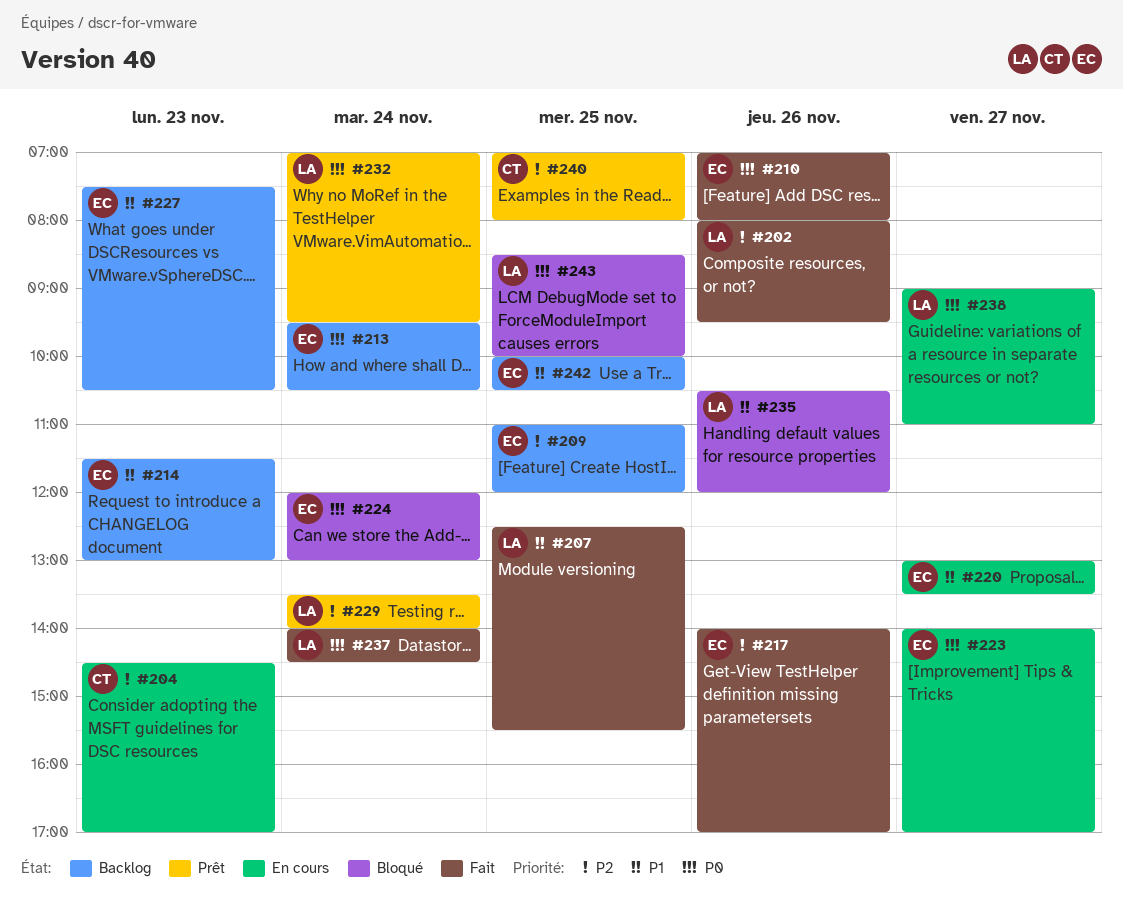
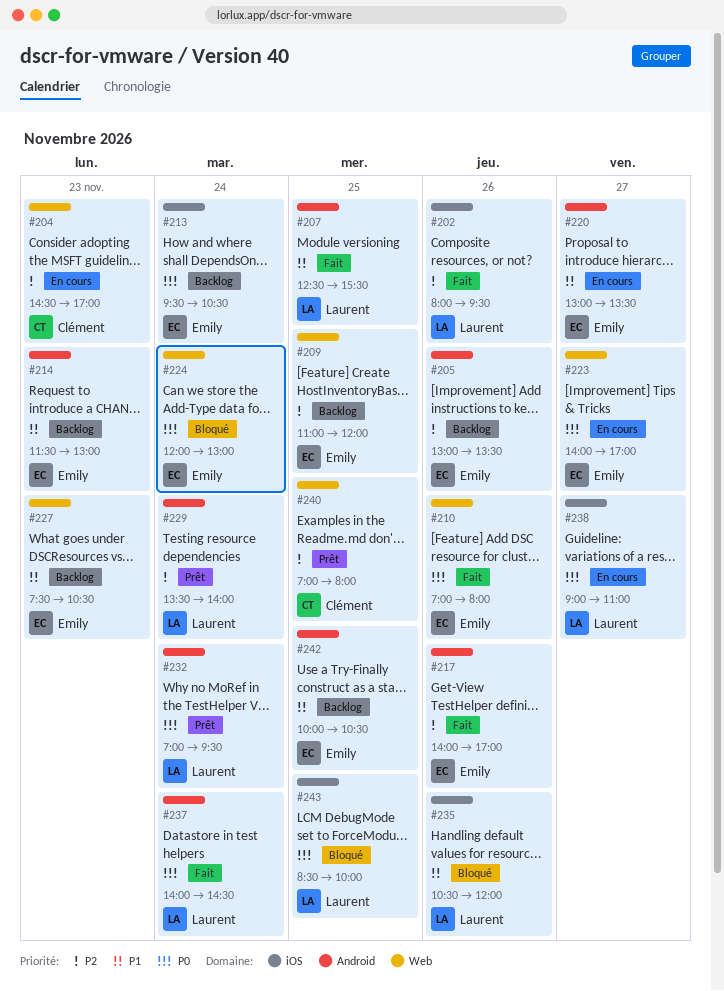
#205: none -> present

